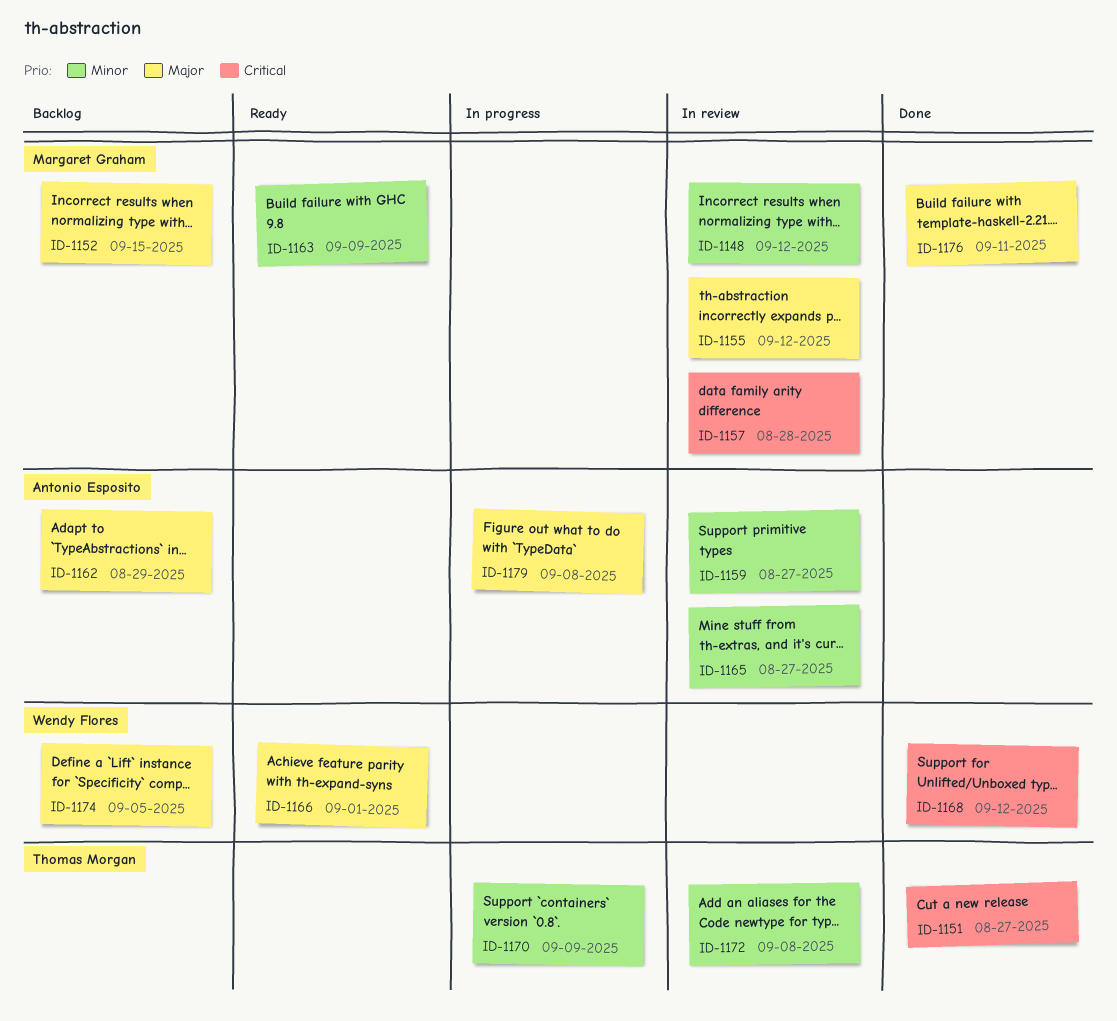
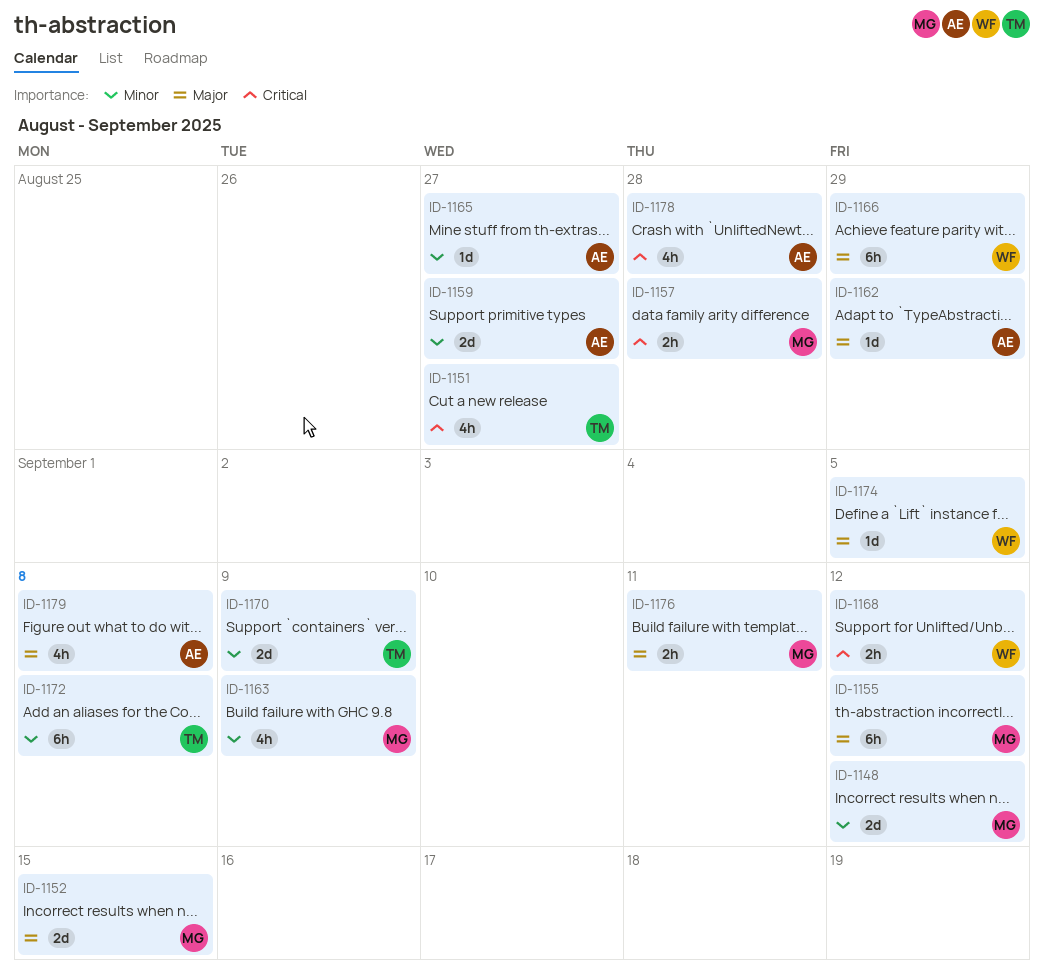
ID-1166, due: Sep 1 -> Aug 29
ID-1178: none -> present

